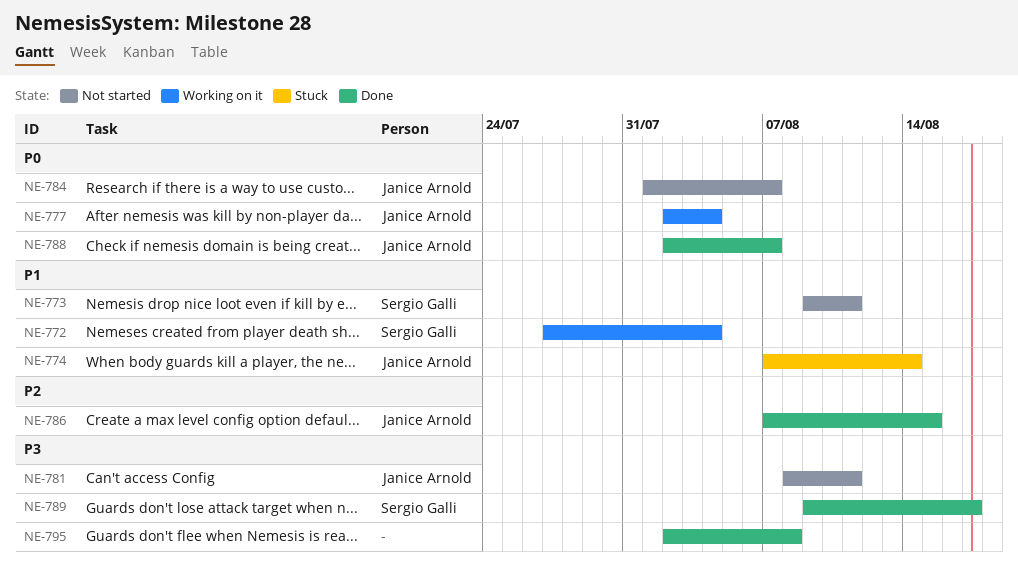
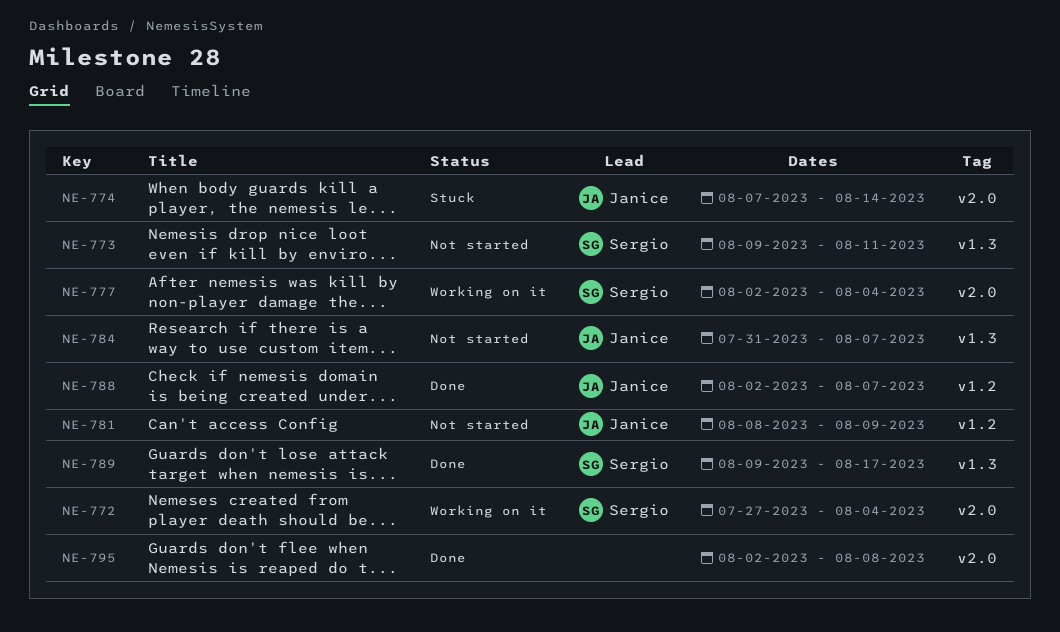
NE-777, owner: Janice Arnold -> Sergio Galli
NE-781, due: Aug 11 -> Aug 9
NE-784, start: Aug 1 -> Jul 31
NE-786: present -> none

